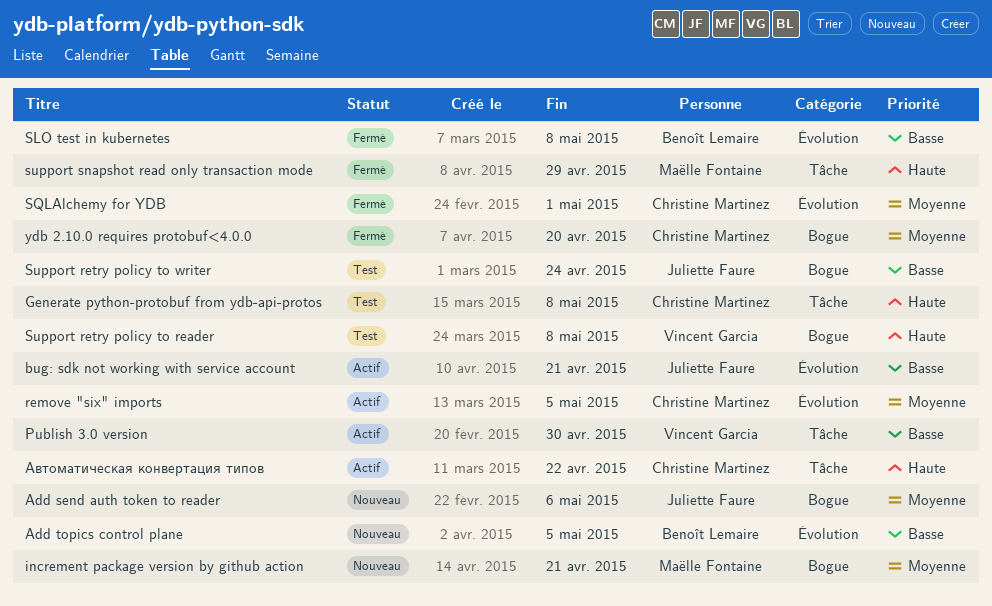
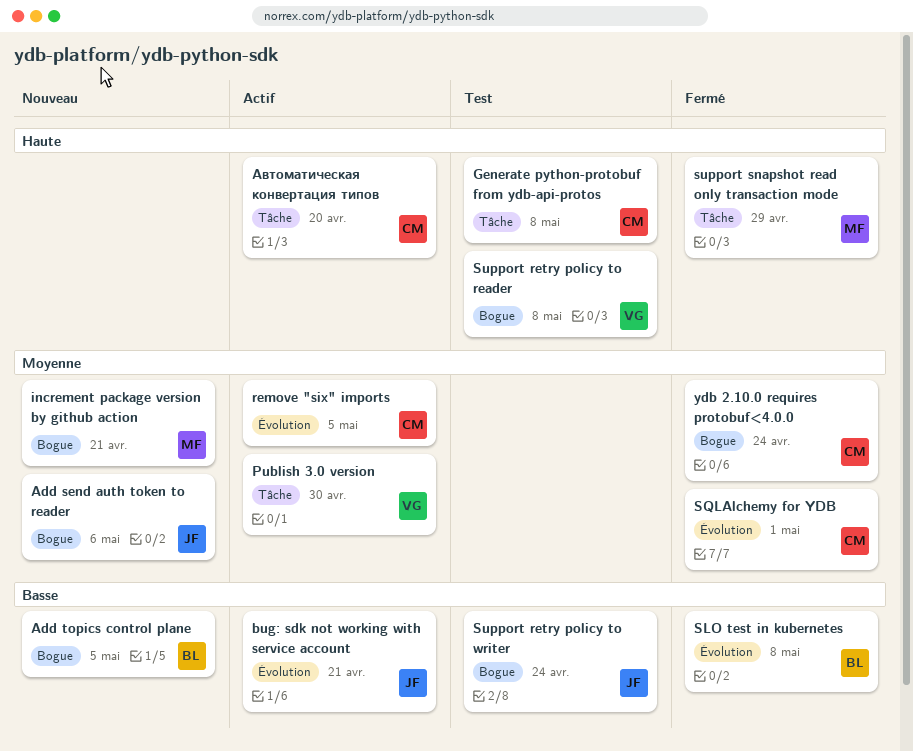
Add topics control plane, label: Évolution -> Bogue
Publish 3.0 version, priority: Basse -> Moyenne
ydb 2.10.0 requires protobuf<4.0.0, due: Apr 20 -> Apr 24
Автоматическая конвертация типов, due: Apr 22 -> Apr 20

